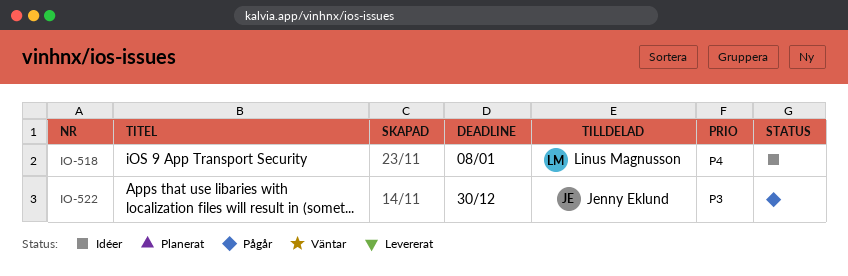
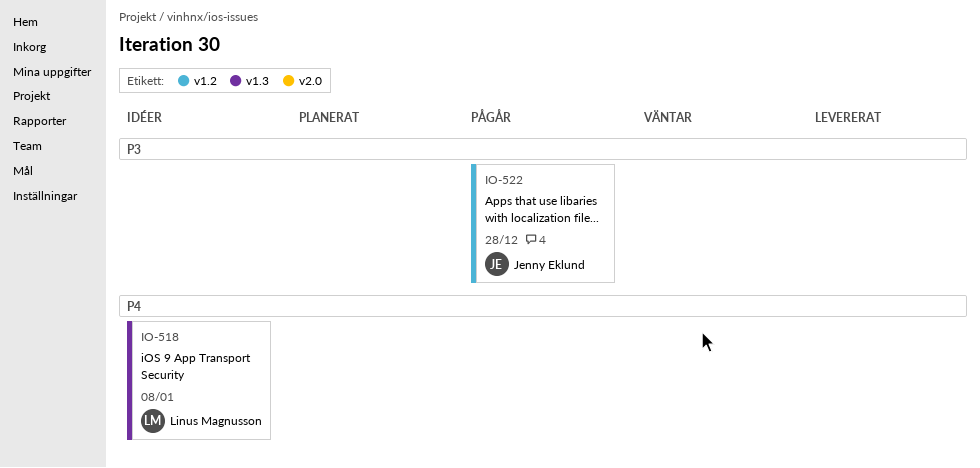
IO-522, due: Dec 30 -> Dec 28

